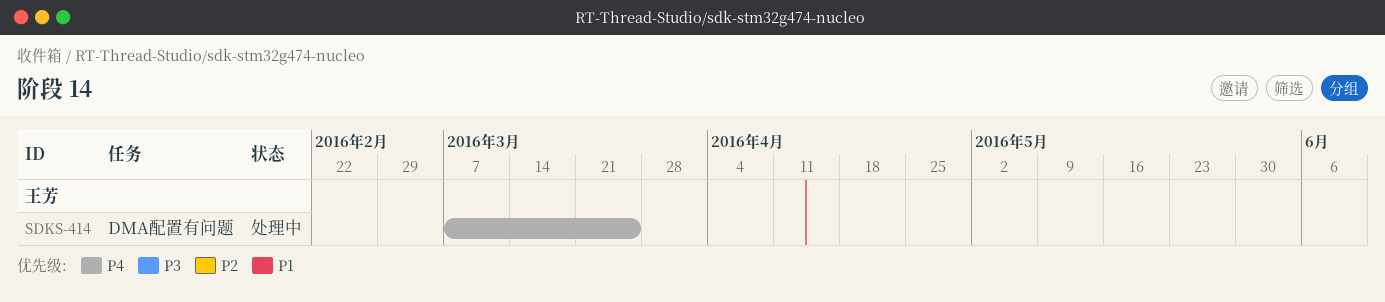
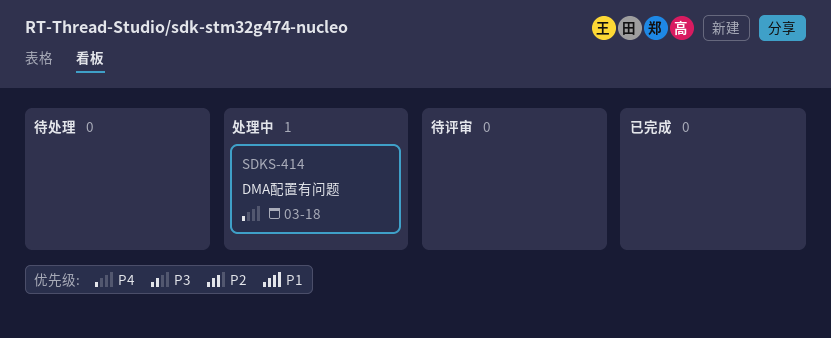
SDKS-414, due: Mar 25 -> Mar 18

